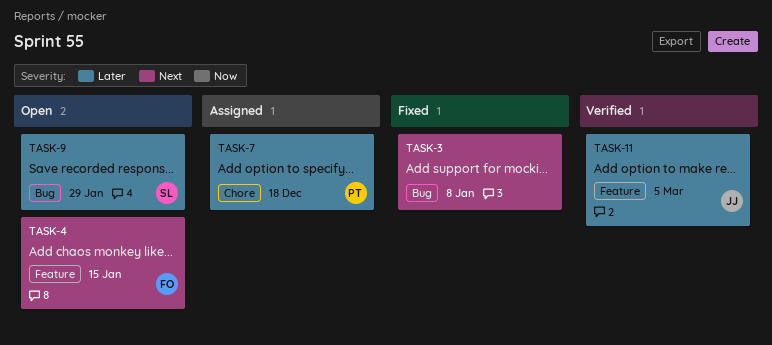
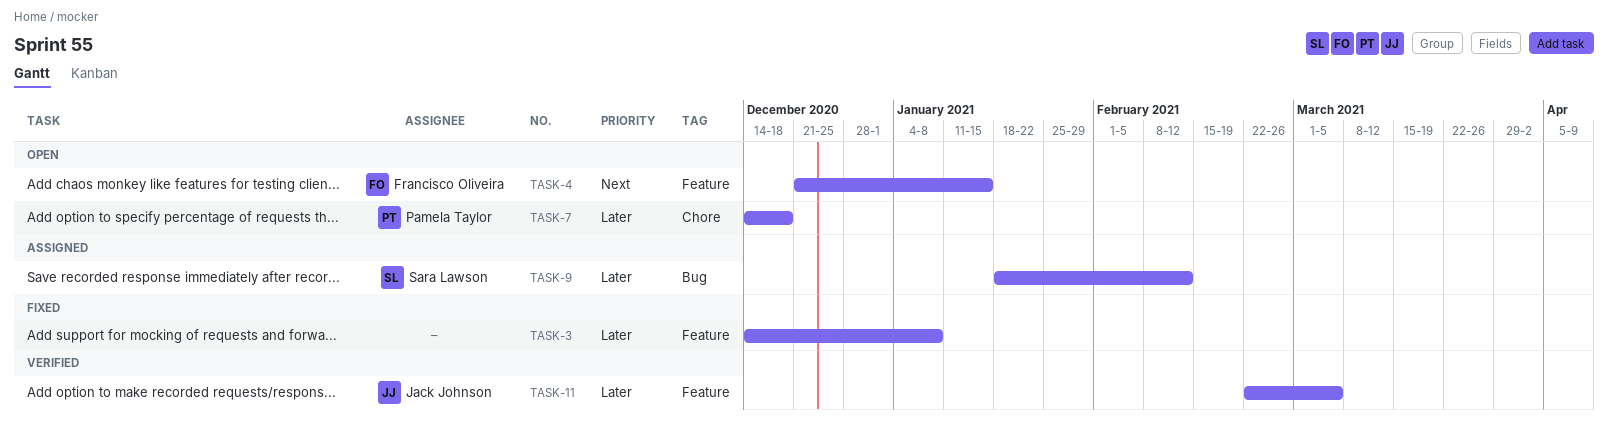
TASK-3, priority: Next -> Later
TASK-3, label: Bug -> Feature
TASK-7, status: Assigned -> Open
TASK-9, status: Open -> Assigned
TASK-9, due: Jan 29 -> Feb 12

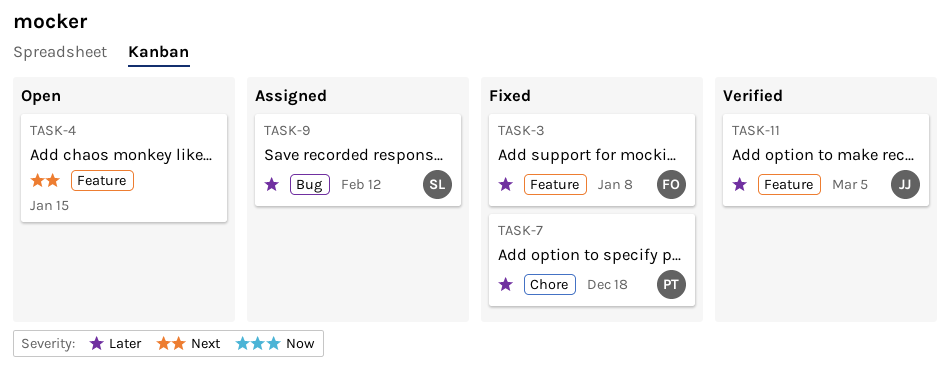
TASK-3, owner: none -> Francisco Oliveira
TASK-4, owner: Francisco Oliveira -> none
TASK-7, status: Open -> Fixed

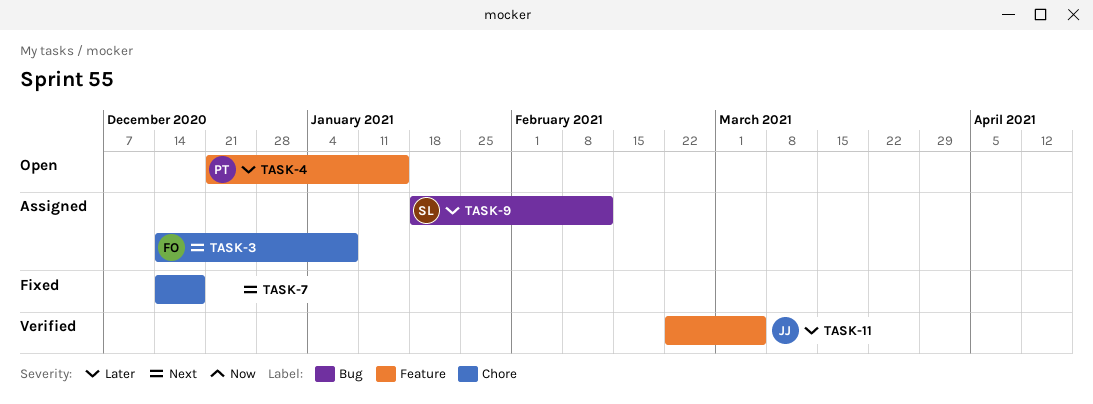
TASK-3, status: Fixed -> Assigned
TASK-3, priority: Later -> Next
TASK-3, label: Feature -> Chore
TASK-4, owner: none -> PT
TASK-4, priority: Next -> Later
TASK-7, owner: PT -> none
TASK-7, priority: Later -> Next

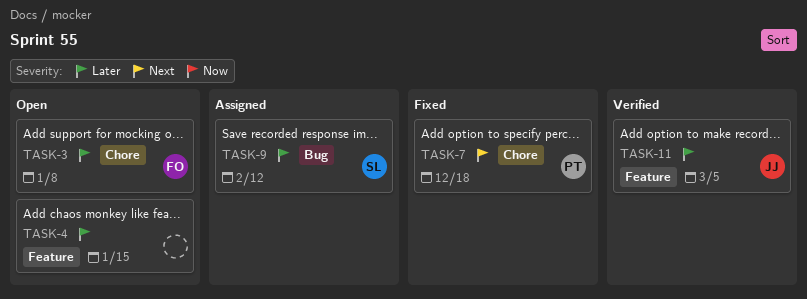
TASK-3, status: Assigned -> Open
TASK-3, priority: Next -> Later
TASK-4, owner: PT -> none
TASK-7, owner: none -> PT

